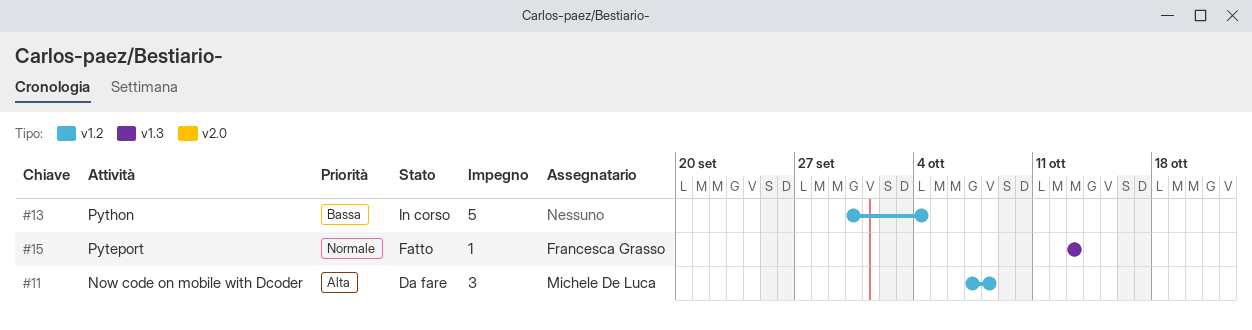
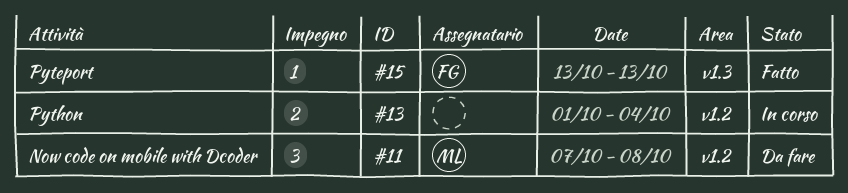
#13, estimate: 5 -> 2
#13, start: Sep 30 -> Oct 1

